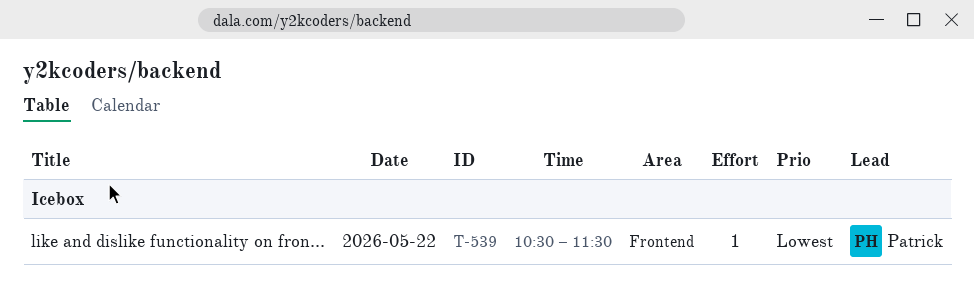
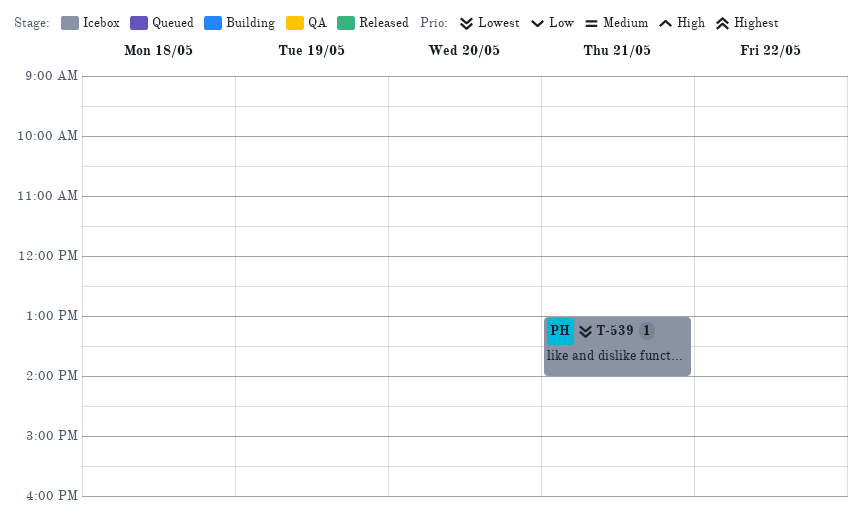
T-539, day: May 22 -> May 21
T-539, begins: 10:30 -> 13:00
T-539, ends: 11:30 -> 14:00

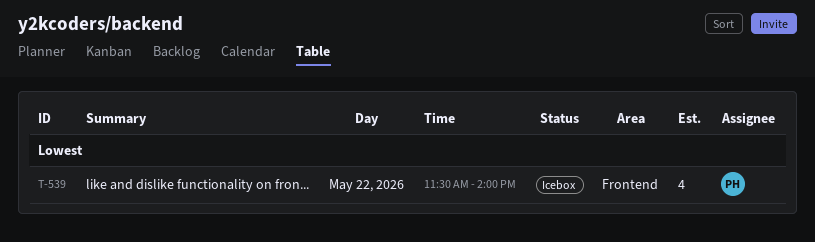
T-539, estimate: 1 -> 4
T-539, day: May 21 -> May 22
T-539, begins: 13:00 -> 11:30

